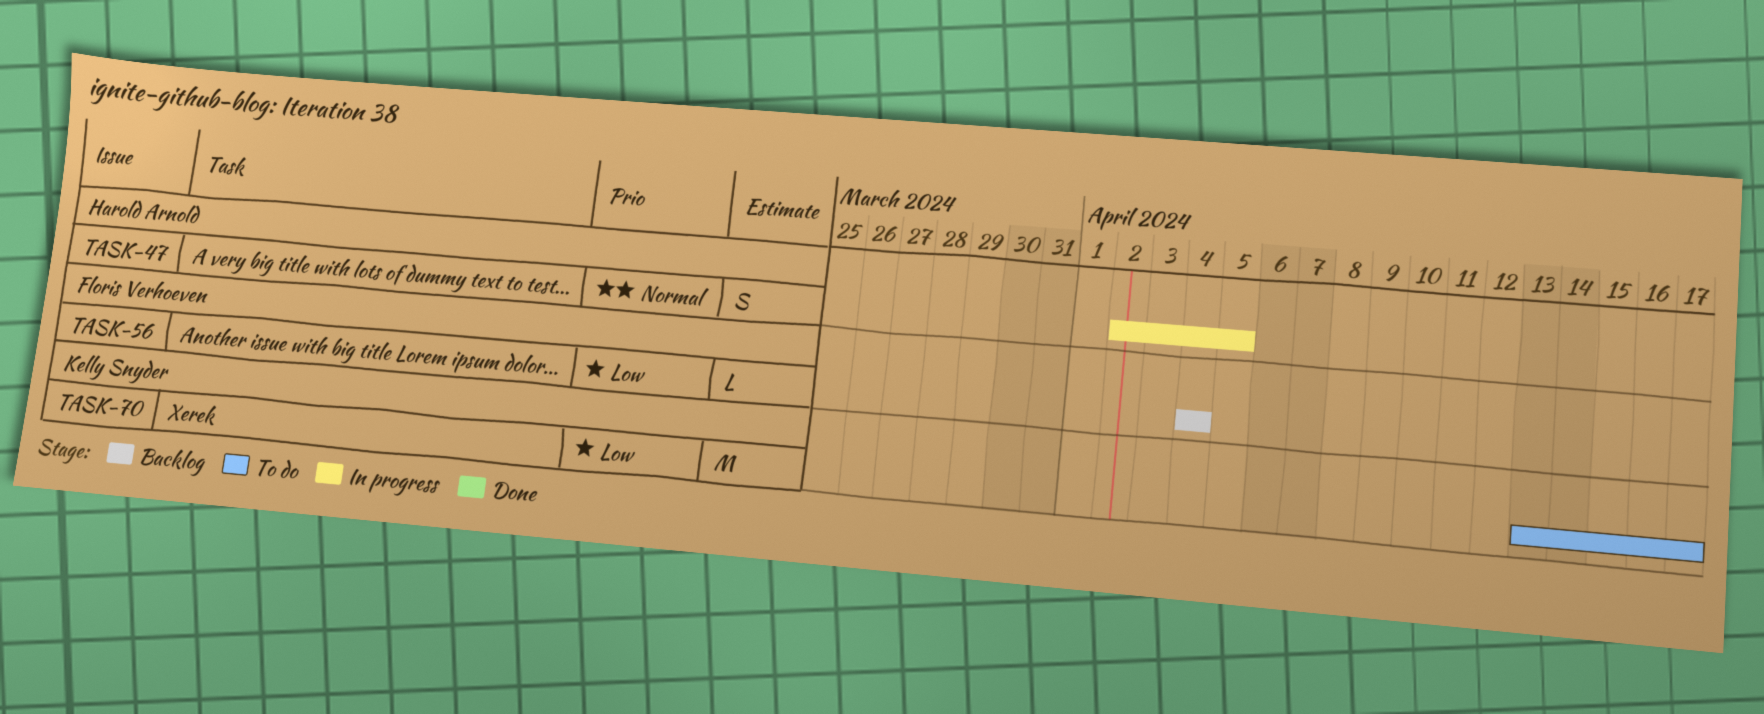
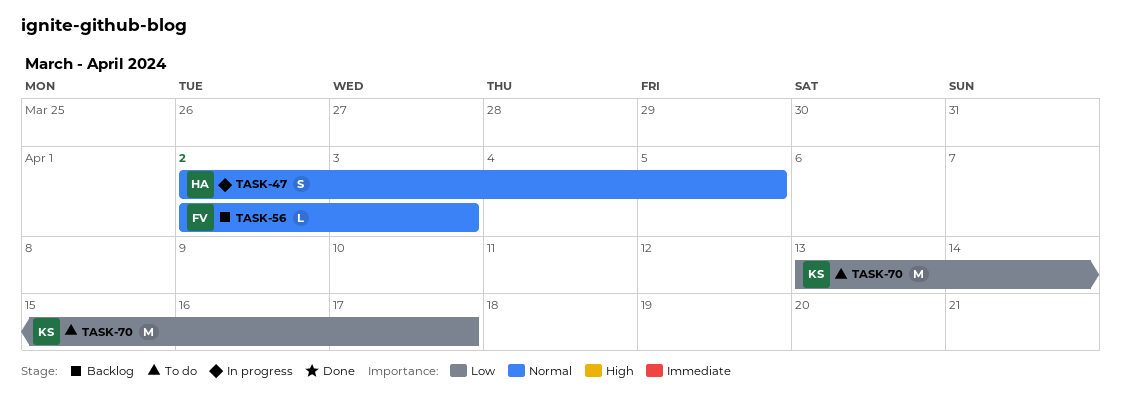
TASK-56, priority: Low -> Normal
TASK-56, start: Apr 4 -> Apr 2
TASK-56, due: Apr 4 -> Apr 3

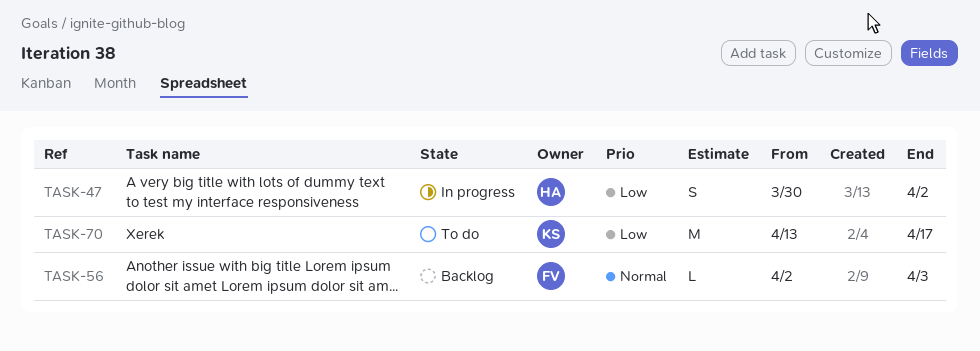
TASK-47, priority: Normal -> Low
TASK-47, start: Apr 2 -> Mar 30
TASK-47, due: Apr 5 -> Apr 2

